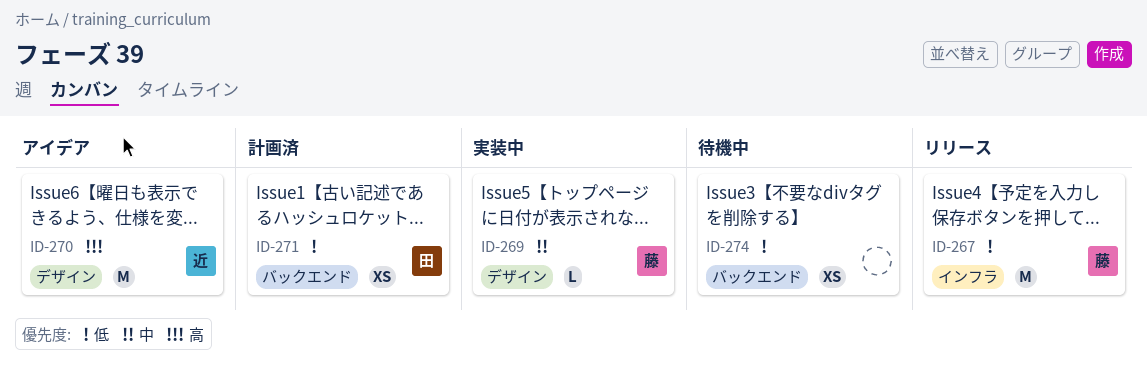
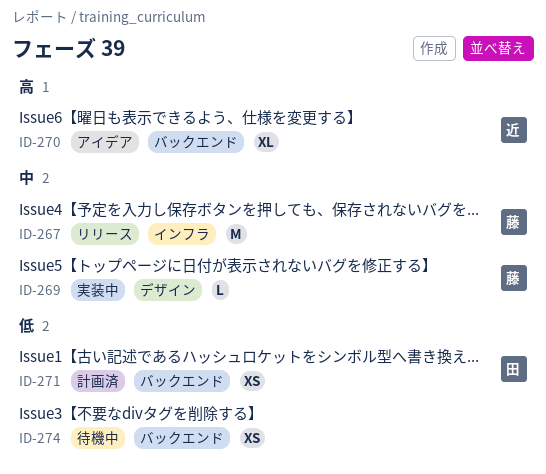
ID-267, priority: 低 -> 中
ID-270, label: デザイン -> バックエンド
ID-270, estimate: M -> XL

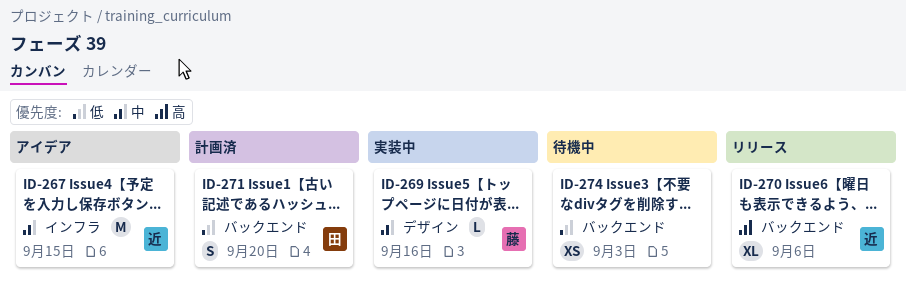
ID-267, status: リリース -> アイデア
ID-267, owner: 藤 -> 近
ID-270, status: アイデア -> リリース
ID-271, estimate: XS -> S

